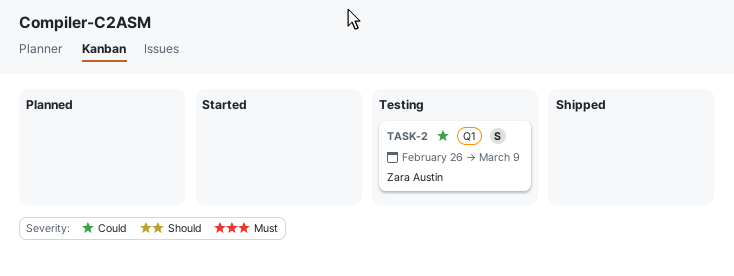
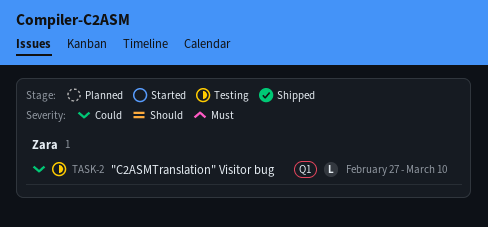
TASK-2, estimate: S -> L
TASK-2, start: Feb 26 -> Feb 27
TASK-2, due: Mar 9 -> Mar 10

